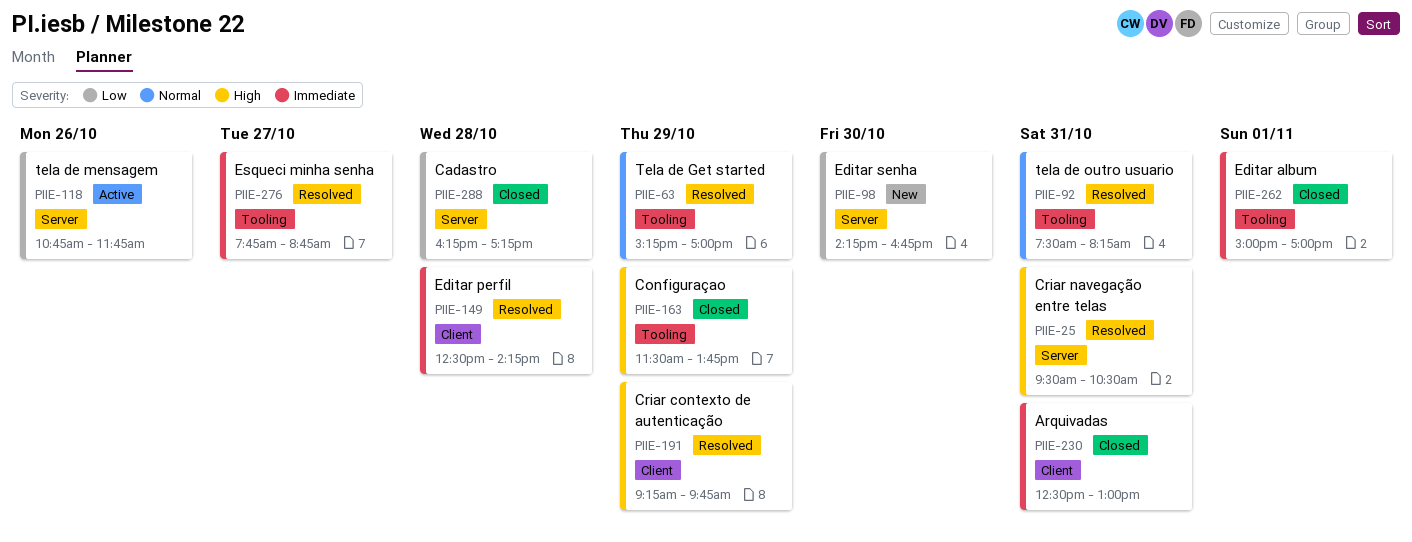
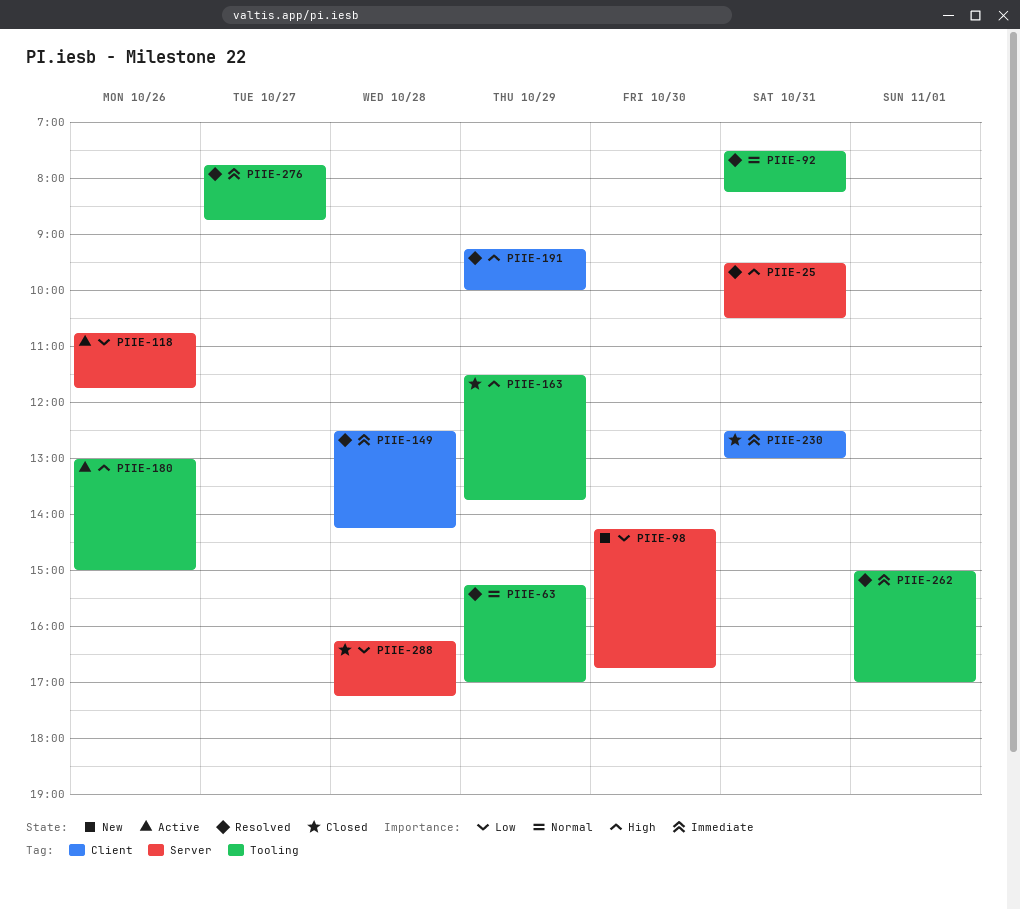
PIIE-180: none -> present
PIIE-191, ends: 09:45 -> 10:00
PIIE-262, status: Closed -> Resolved

